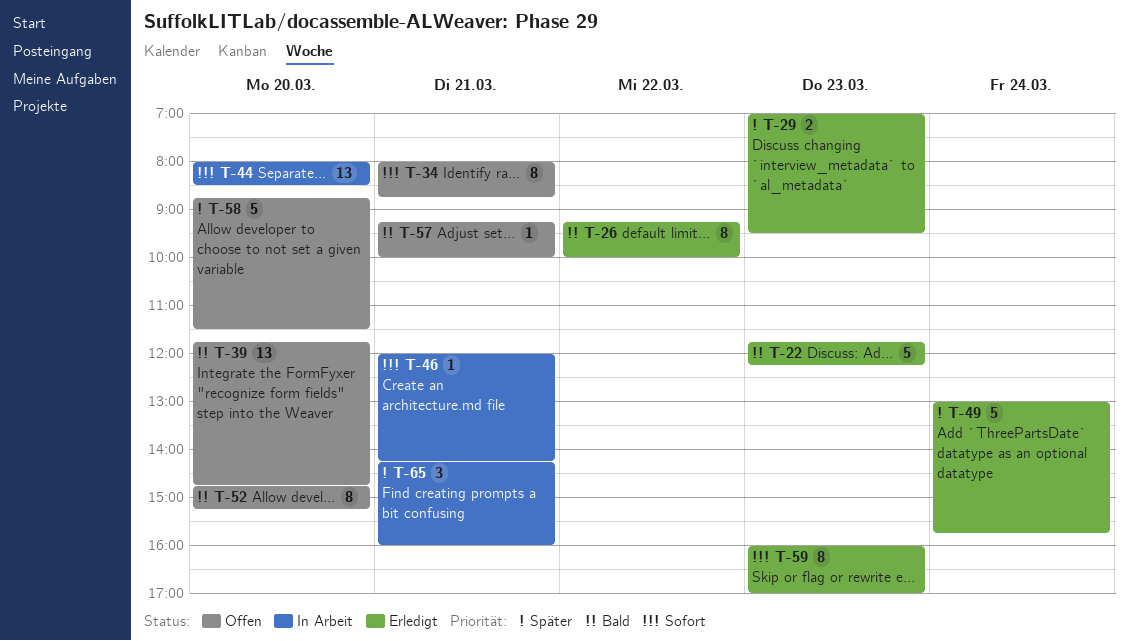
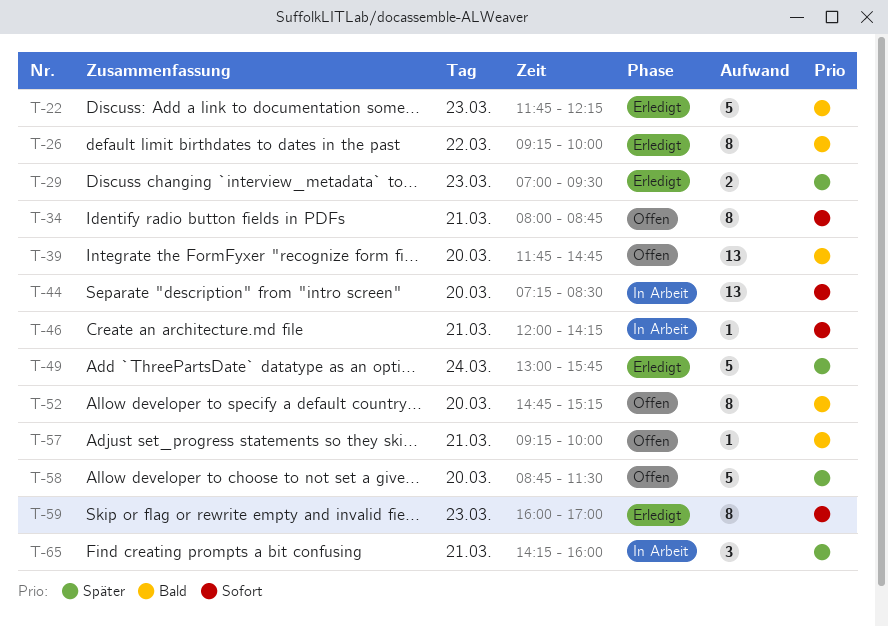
T-44, begins: 08:00 -> 07:15

